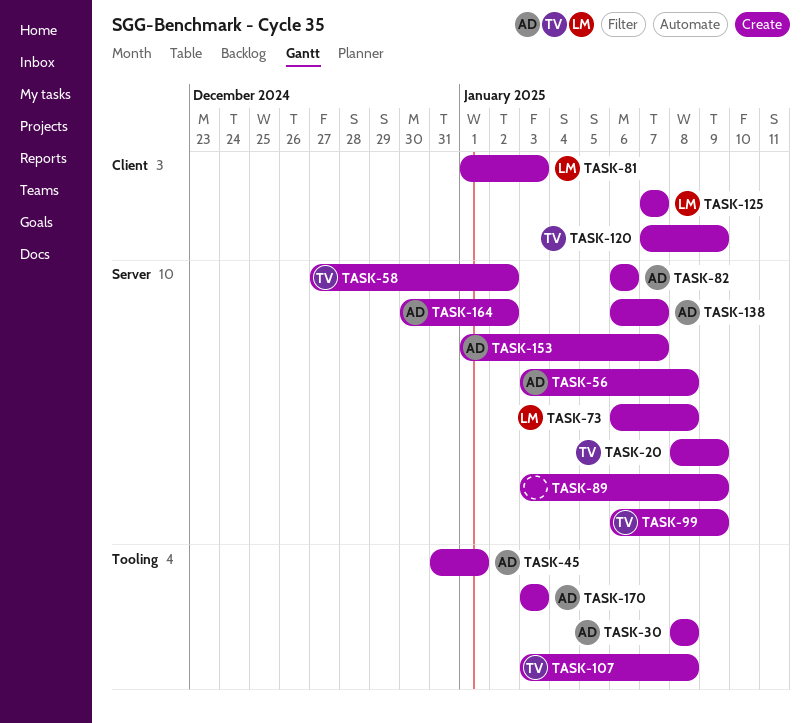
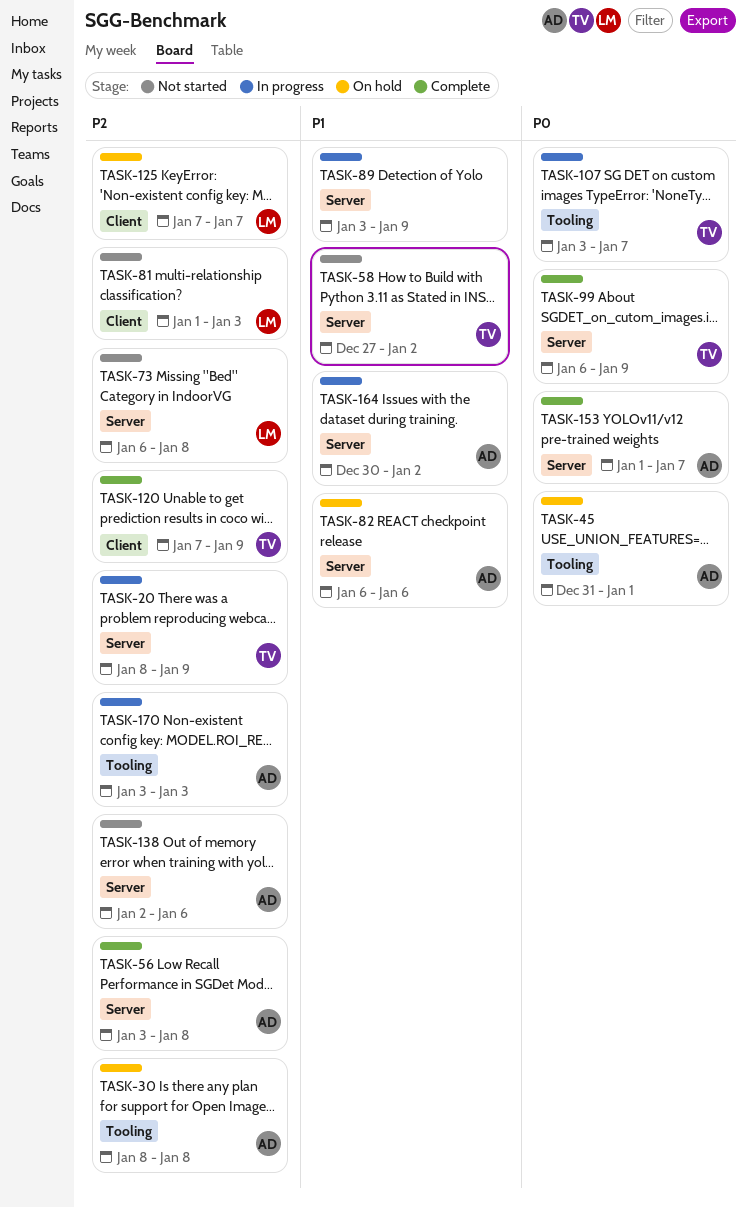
TASK-107, due: Jan 8 -> Jan 7
TASK-138, start: Jan 6 -> Jan 2
TASK-138, due: Jan 7 -> Jan 6

